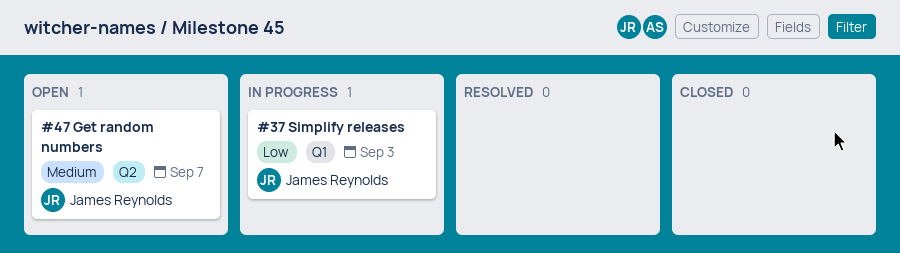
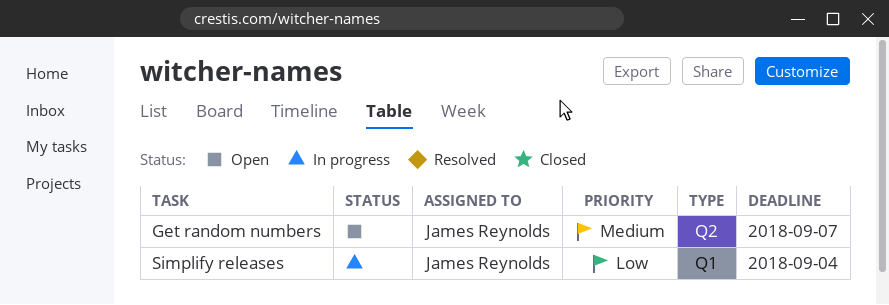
Simplify releases, due: Sep 3 -> Sep 4

